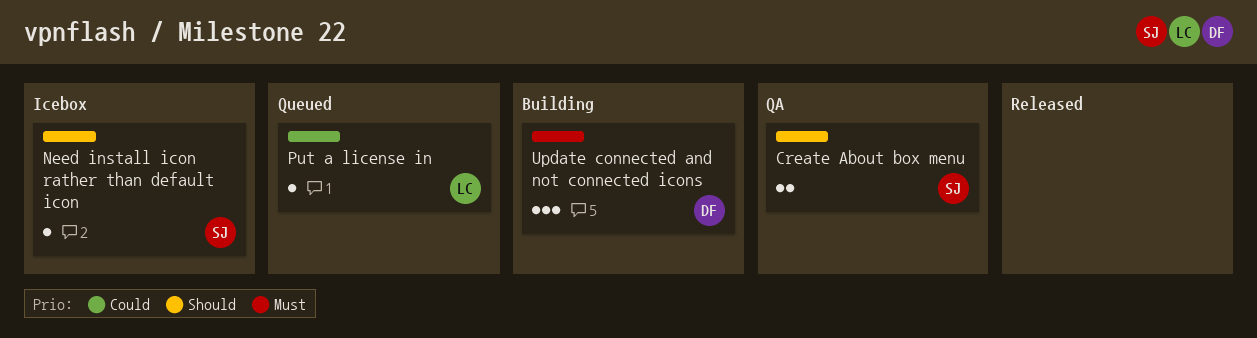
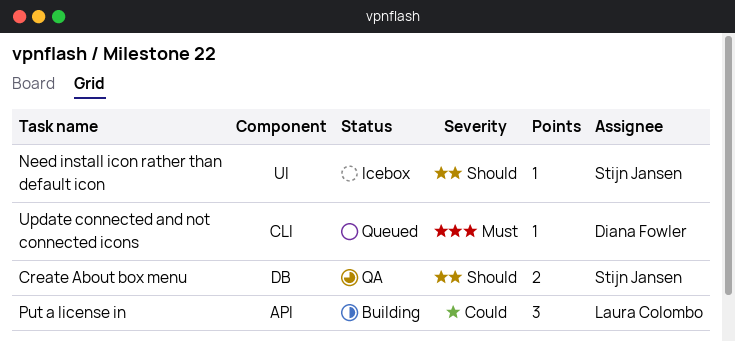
Put a license in, status: Queued -> Building
Put a license in, estimate: 1 -> 3
Update connected and not connected icons, status: Building -> Queued
Update connected and not connected icons, estimate: 3 -> 1

